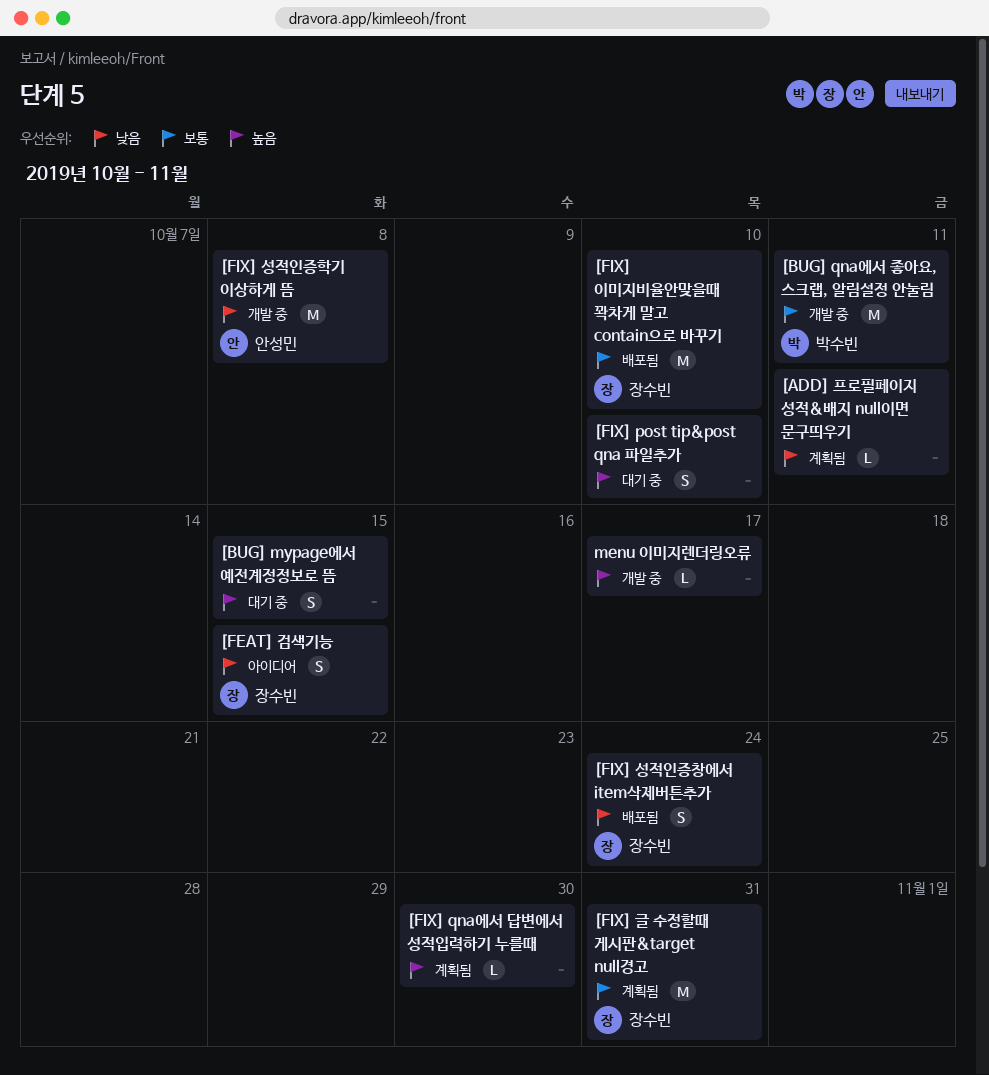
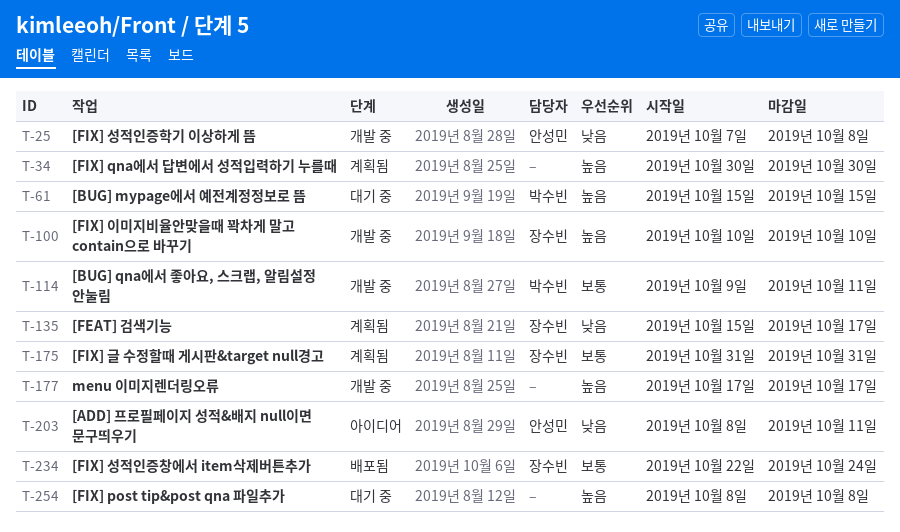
[ADD] 프로필페이지 성적&배지 null이면 문구띄우기, status: 계획됨 -> 아이디어
[ADD] 프로필페이지 성적&배지 null이면 문구띄우기, owner: none -> 안성민
[BUG] mypage에서 예전계정정보로 뜸, owner: none -> 박수빈
[FEAT] 검색기능, status: 아이디어 -> 계획됨
[FEAT] 검색기능, due: Oct 15 -> Oct 17
[FIX] post tip&post qna 파일추가, due: Oct 10 -> Oct 8
[FIX] 성적인증창에서 item삭제버튼추가, priority: 낮음 -> 보통
[FIX] 이미지비율안맞을때 꽉차게 말고 contain으로 바꾸기, status: 배포됨 -> 개발 중
[FIX] 이미지비율안맞을때 꽉차게 말고 contain으로 바꾸기, priority: 보통 -> 높음

